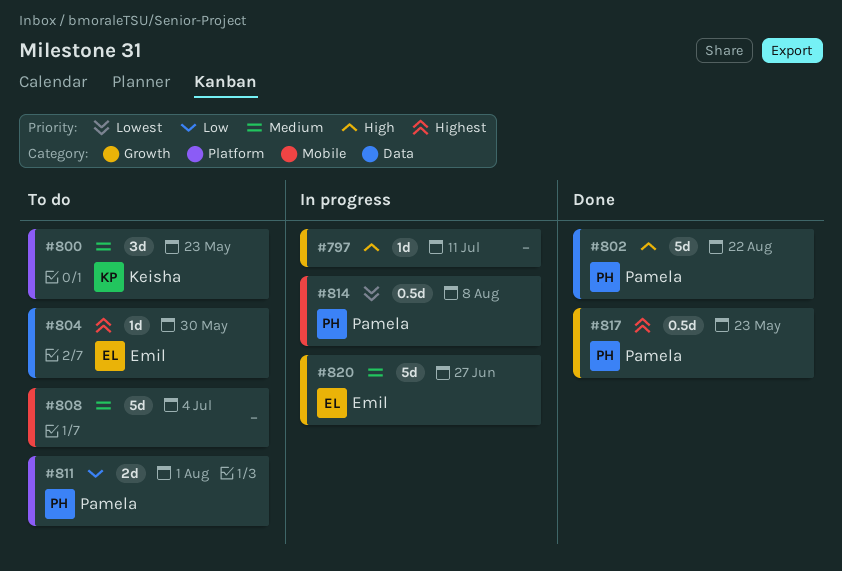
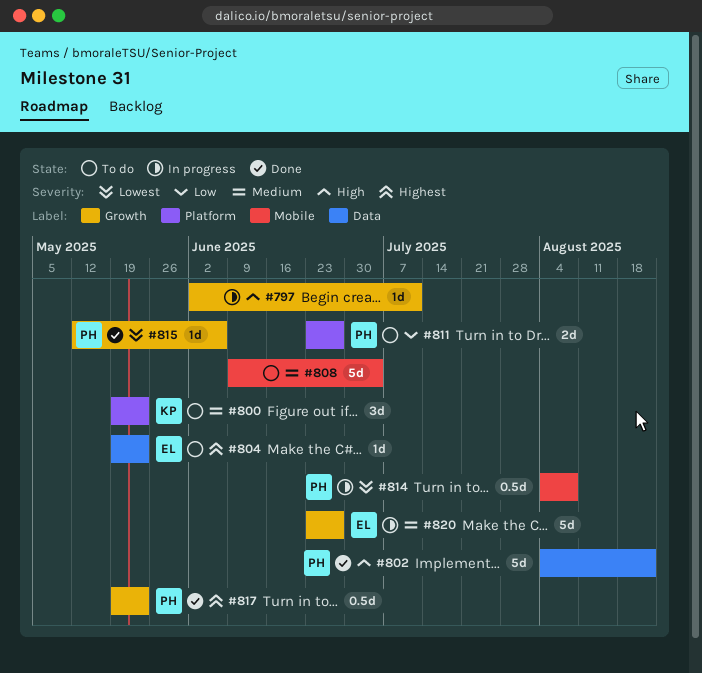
#804, due: May 30 -> May 23
#811, due: Aug 1 -> Jun 27
#815: none -> present

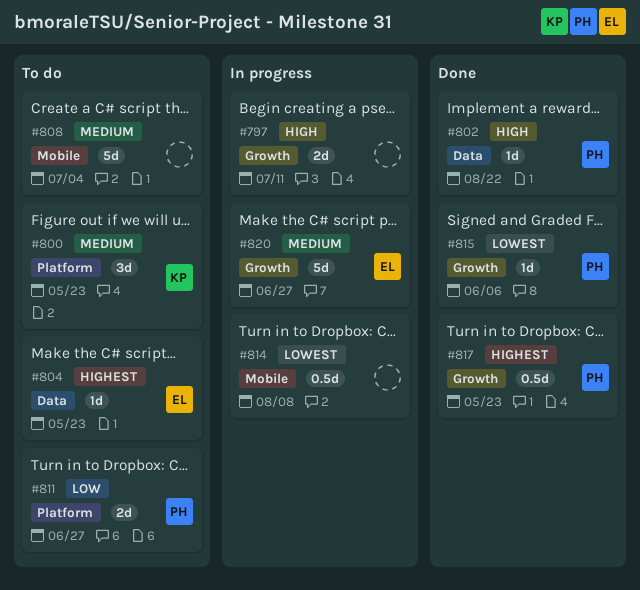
#797, estimate: 1d -> 2d
#802, estimate: 5d -> 1d
#814, owner: PH -> none

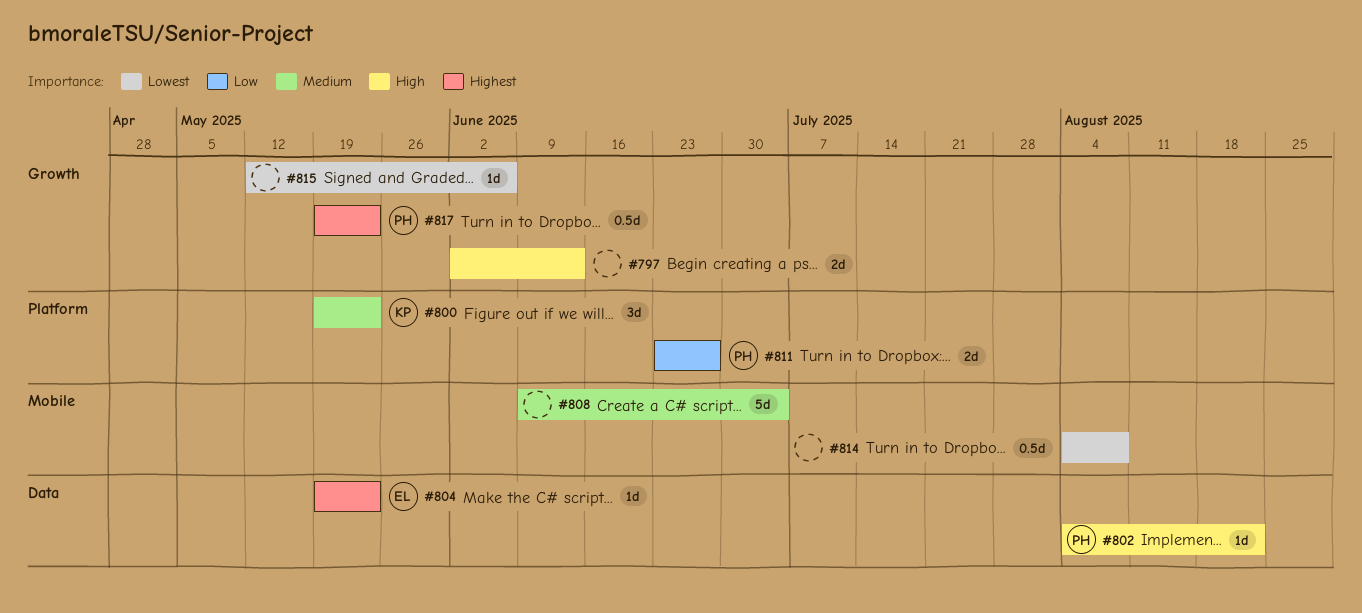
#797, due: Jul 11 -> Jun 13
#815, owner: PH -> none
#820: present -> none

